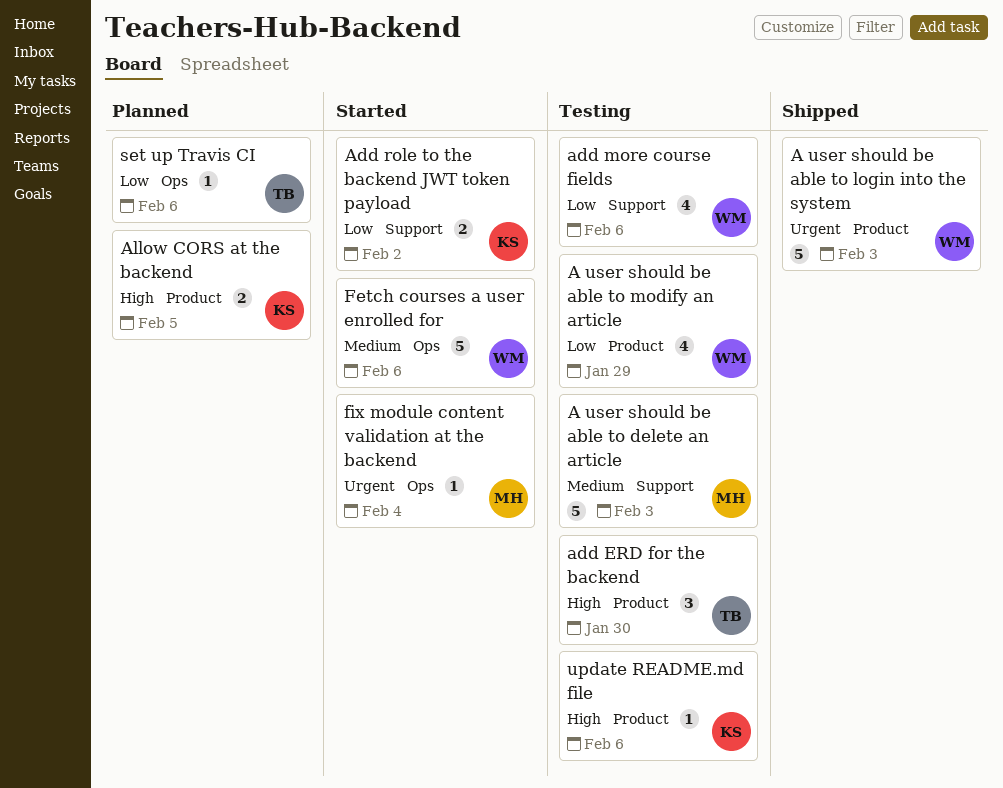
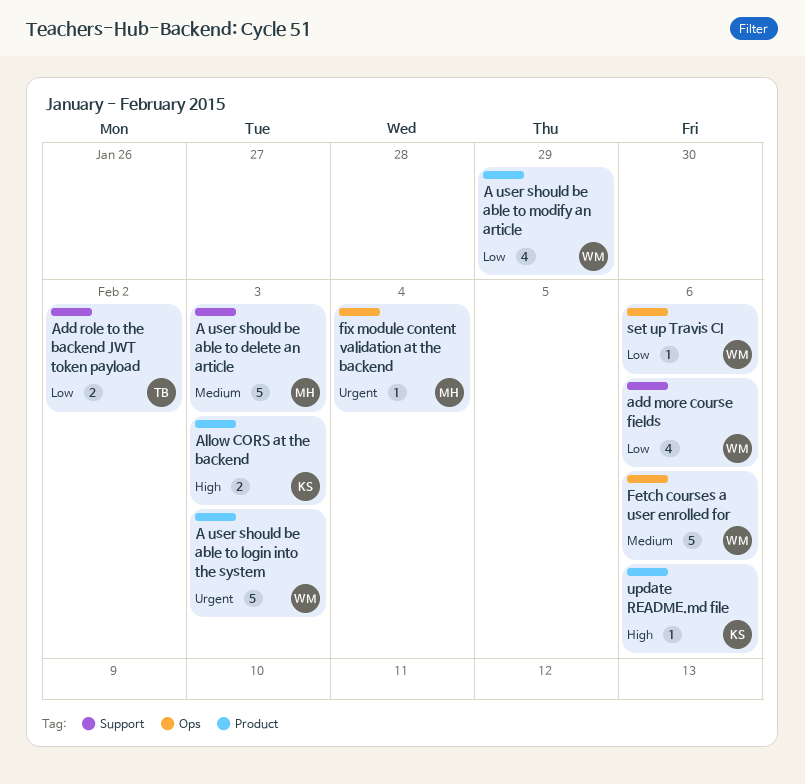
add ERD for the backend: present -> none
Add role to the backend JWT token payload, owner: KS -> TB
Allow CORS at the backend, due: Feb 5 -> Feb 3
set up Travis CI, owner: TB -> WM

